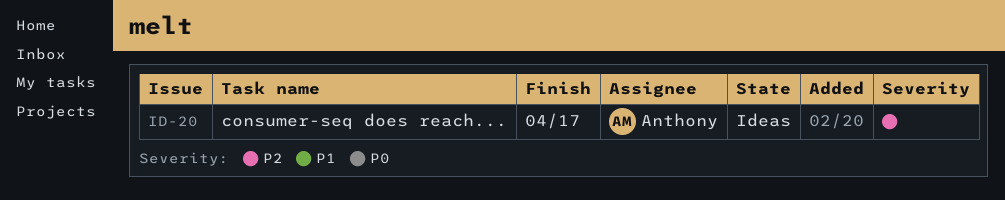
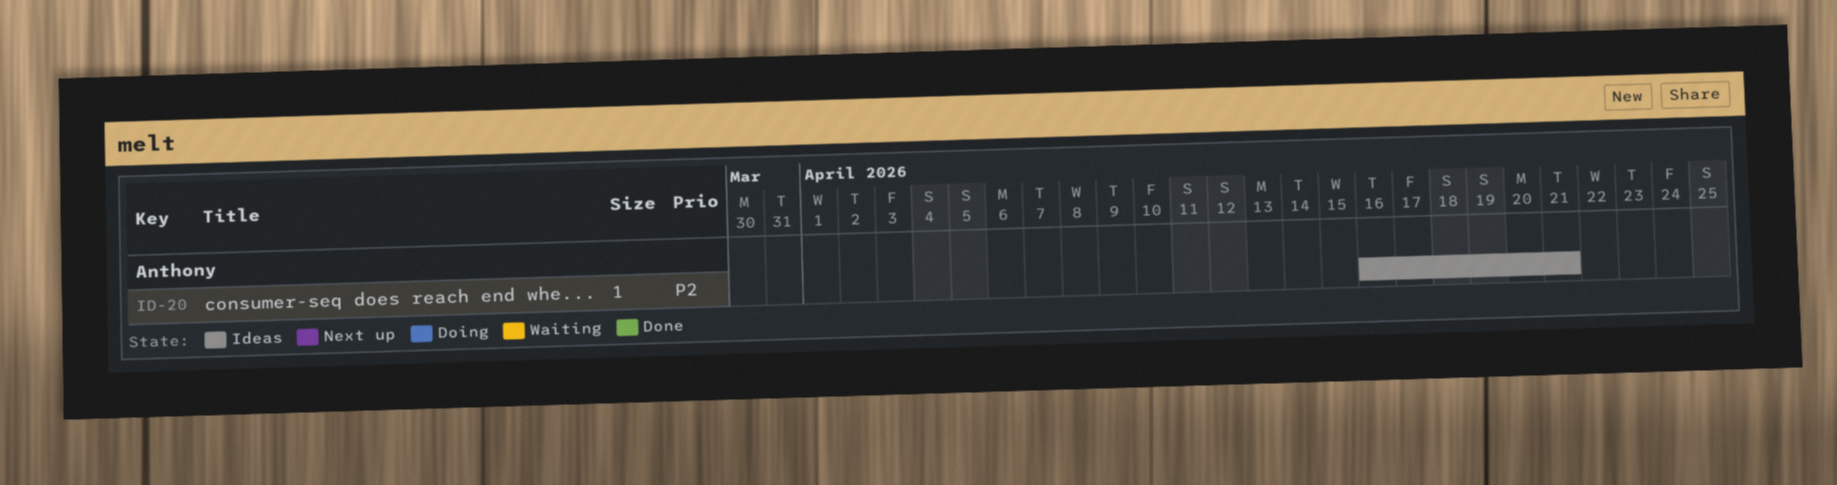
ID-20, due: Apr 17 -> Apr 21

